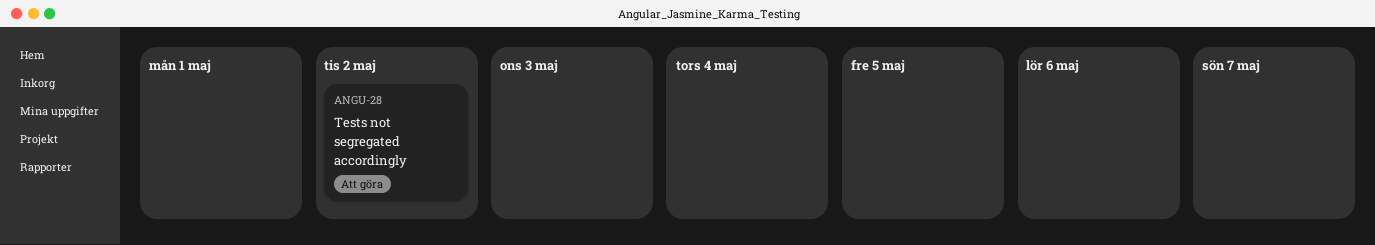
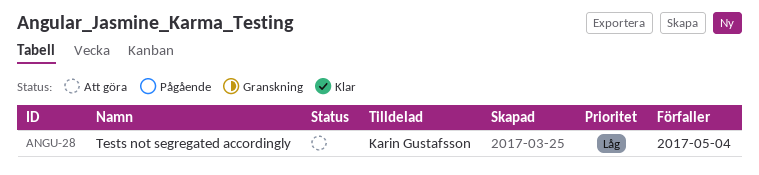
ANGU-28, due: May 2 -> May 4

